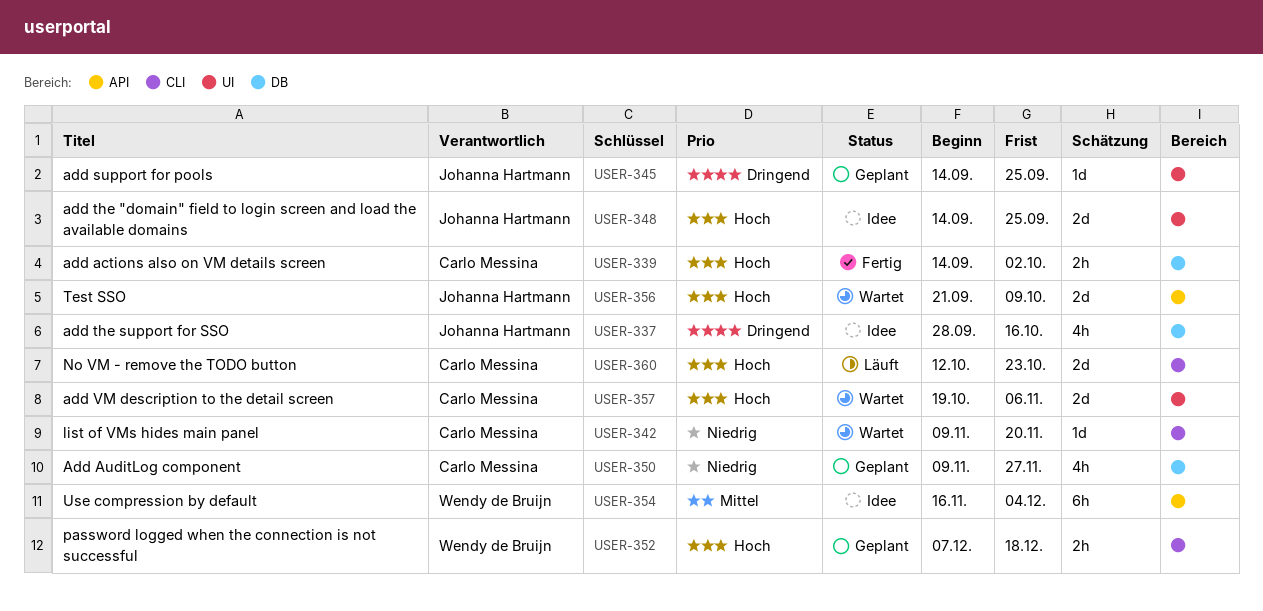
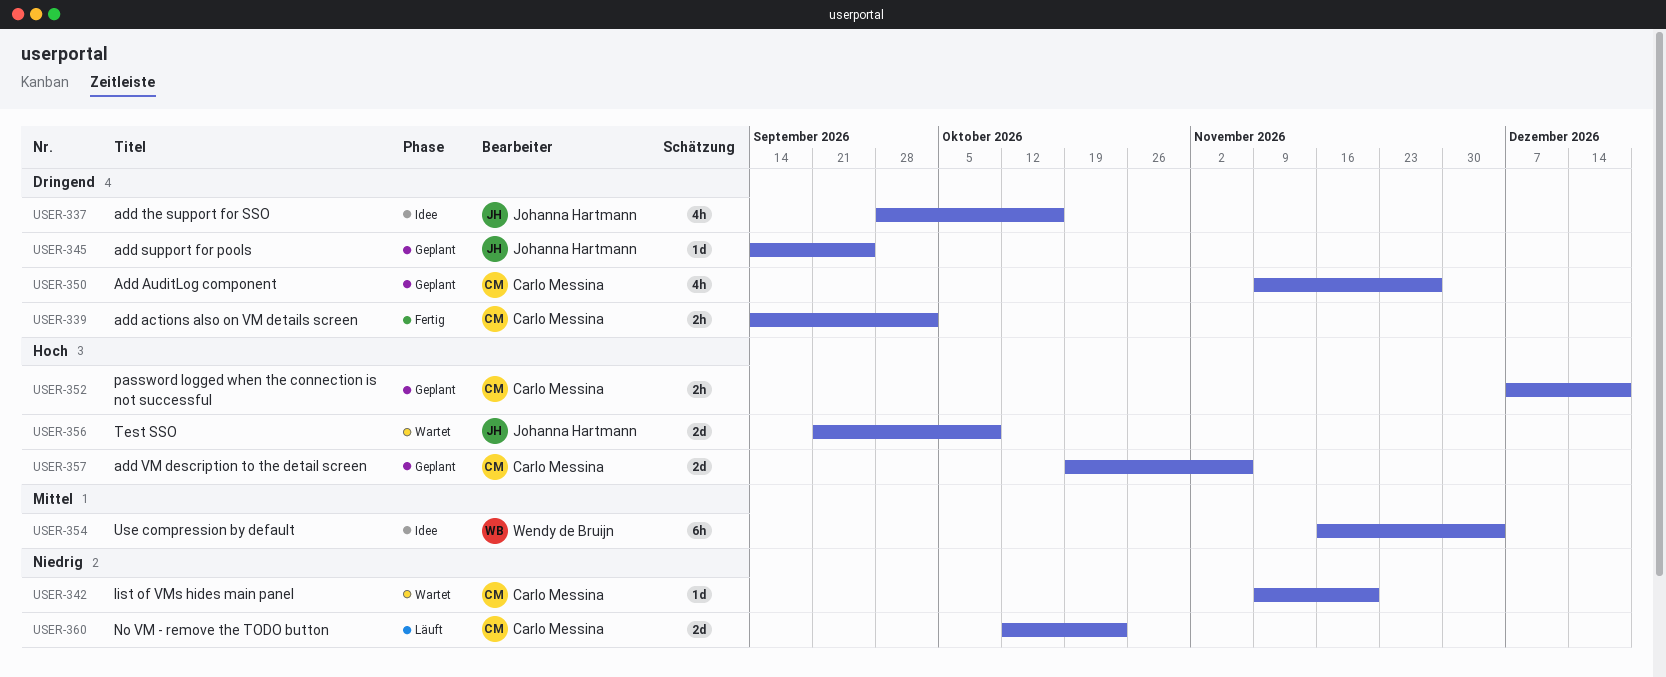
USER-339, priority: Hoch -> Dringend
USER-348: present -> none
USER-350, priority: Niedrig -> Dringend
USER-352, owner: Wendy de Bruijn -> Carlo Messina
USER-357, status: Wartet -> Geplant
USER-360, priority: Hoch -> Niedrig

